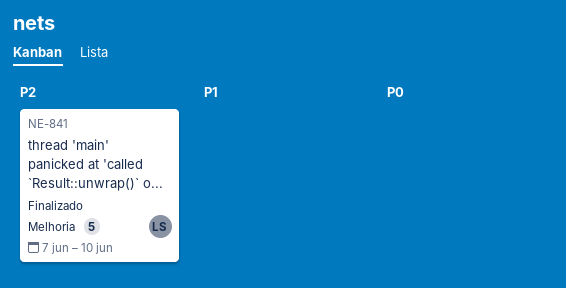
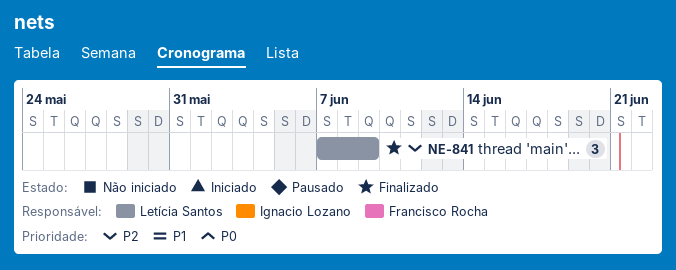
NE-841, estimate: 5 -> 3
NE-841, due: Jun 10 -> Jun 9

